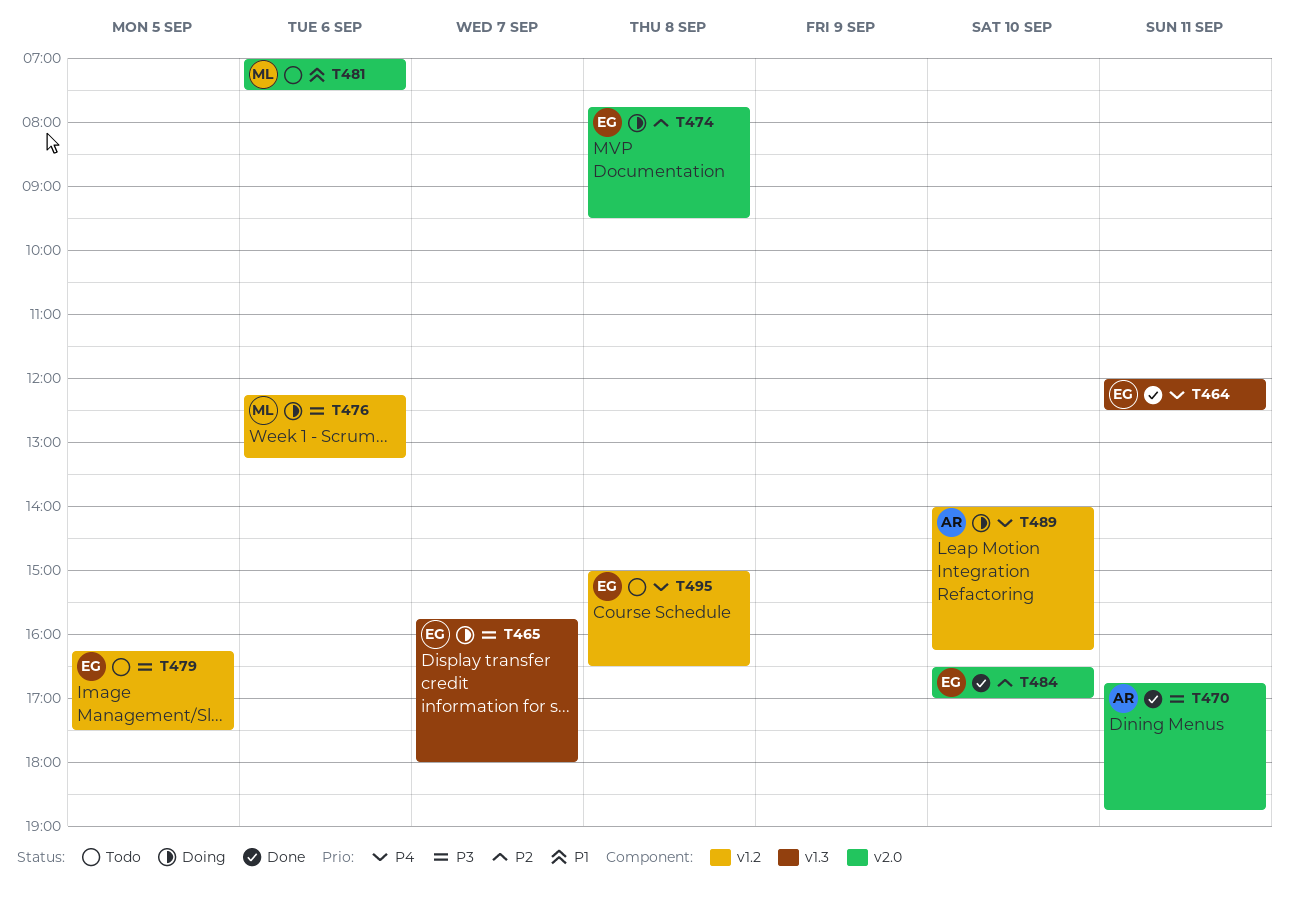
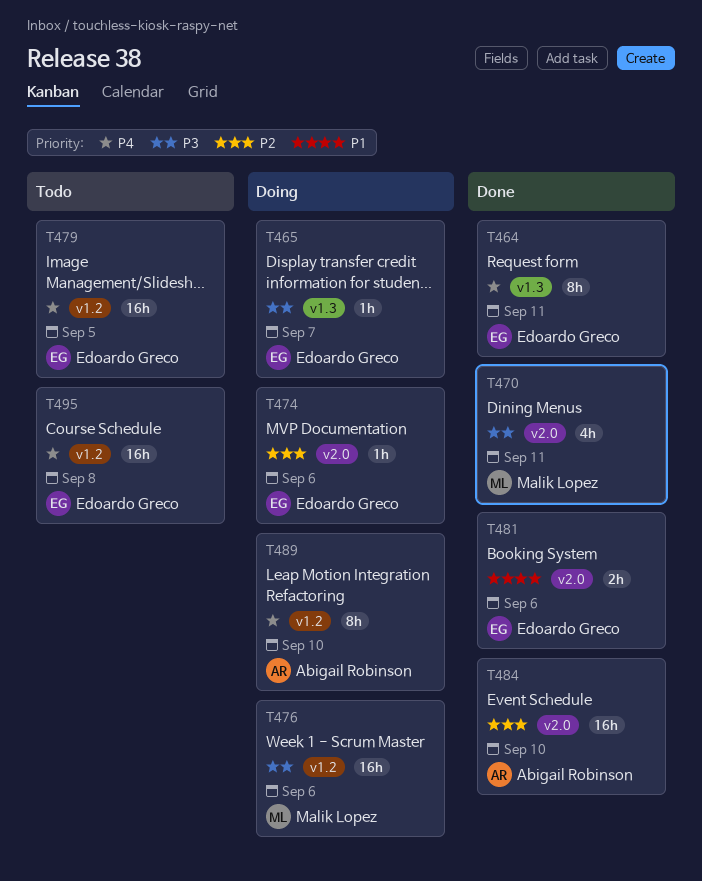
T470, owner: Abigail Robinson -> Malik Lopez
T474, day: Sep 8 -> Sep 6
T479, priority: P3 -> P4
T481, status: Todo -> Done
T481, owner: Malik Lopez -> Edoardo Greco
T484, owner: Edoardo Greco -> Abigail Robinson

